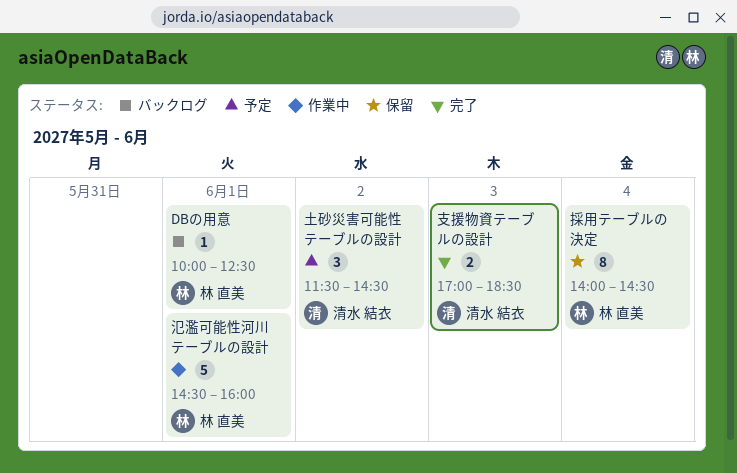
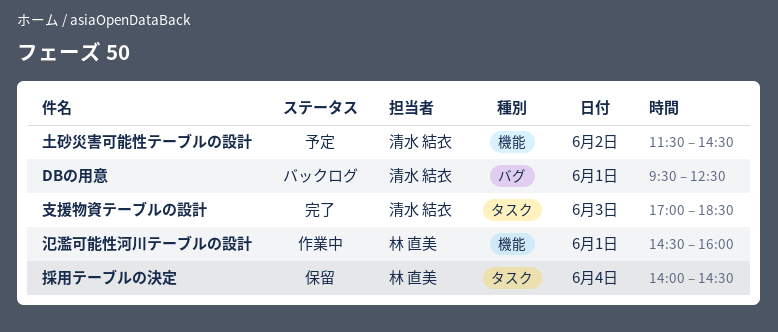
DBの用意, owner: 林 直美 -> 清水 結衣
DBの用意, begins: 10:00 -> 09:30

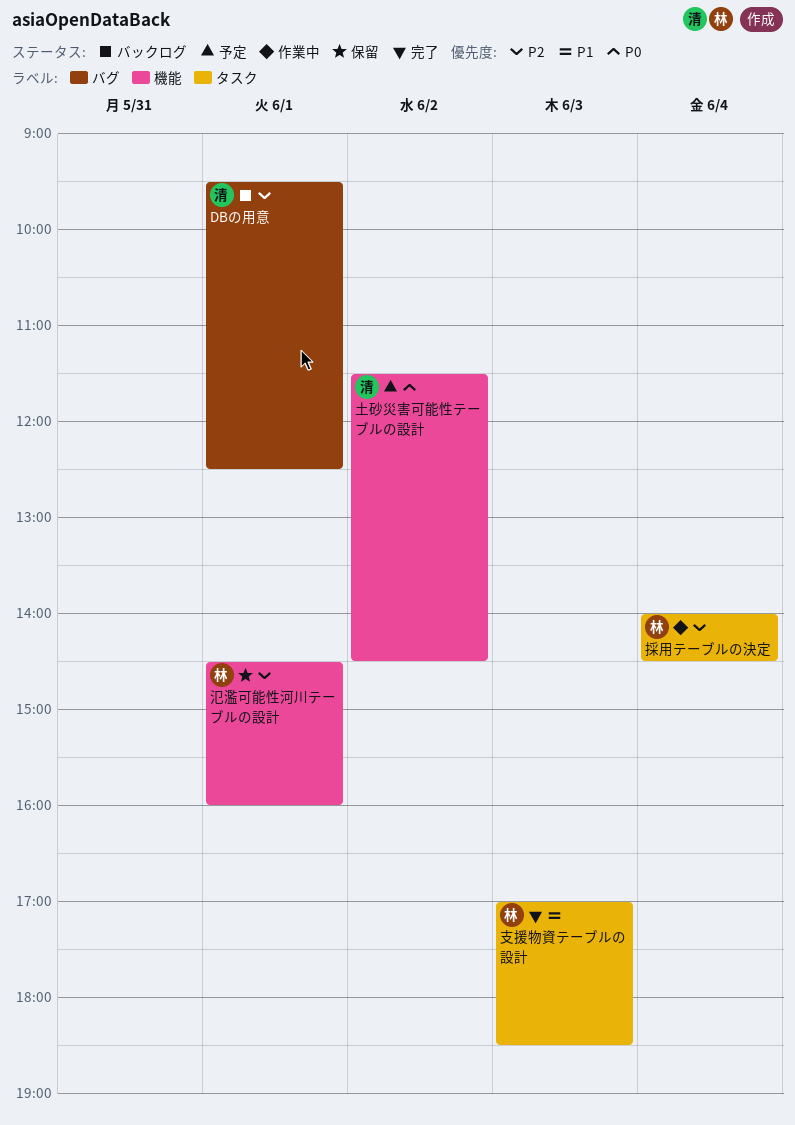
採用テーブルの決定, status: 保留 -> 作業中
支援物資テーブルの設計, owner: 清水 結衣 -> 林 直美
氾濫可能性河川テーブルの設計, status: 作業中 -> 保留

